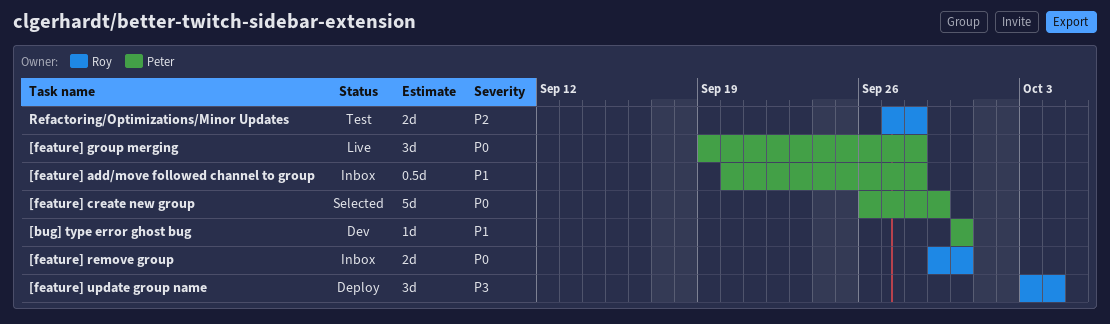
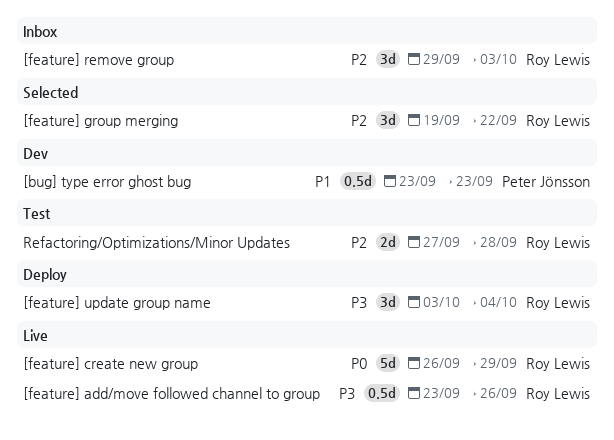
[bug] type error ghost bug, estimate: 1d -> 0.5d
[bug] type error ghost bug, start: Sep 30 -> Sep 23
[bug] type error ghost bug, due: Sep 30 -> Sep 23
[feature] add/move followed channel to group, status: Inbox -> Live
[feature] add/move followed channel to group, owner: Peter Jönsson -> Roy Lewis
[feature] add/move followed channel to group, priority: P1 -> P3
[feature] add/move followed channel to group, start: Sep 20 -> Sep 23
[feature] add/move followed channel to group, due: Sep 28 -> Sep 26
[feature] create new group, status: Selected -> Live
[feature] create new group, owner: Peter Jönsson -> Roy Lewis
[feature] group merging, status: Live -> Selected
[feature] group merging, owner: Peter Jönsson -> Roy Lewis
[feature] group merging, priority: P0 -> P2
[feature] group merging, due: Sep 28 -> Sep 22
[feature] remove group, priority: P0 -> P2
[feature] remove group, estimate: 2d -> 3d
[feature] remove group, due: Sep 30 -> Oct 3

